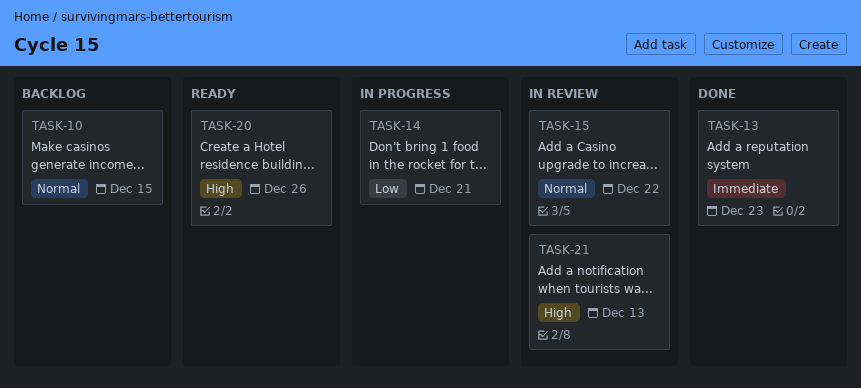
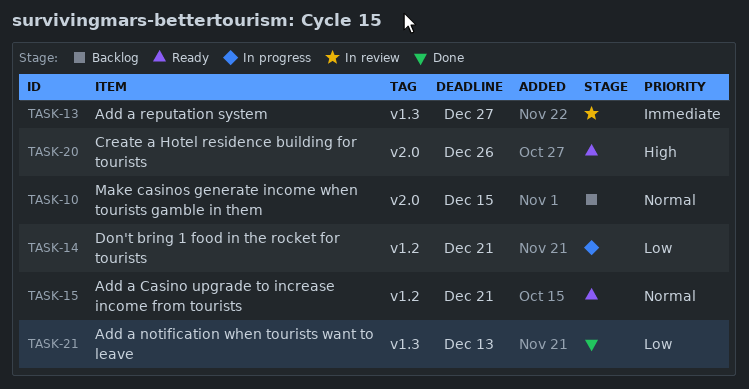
TASK-13, status: Done -> In review
TASK-13, due: Dec 23 -> Dec 27
TASK-15, status: In review -> Ready
TASK-15, due: Dec 22 -> Dec 21
TASK-21, status: In review -> Done
TASK-21, priority: High -> Low

